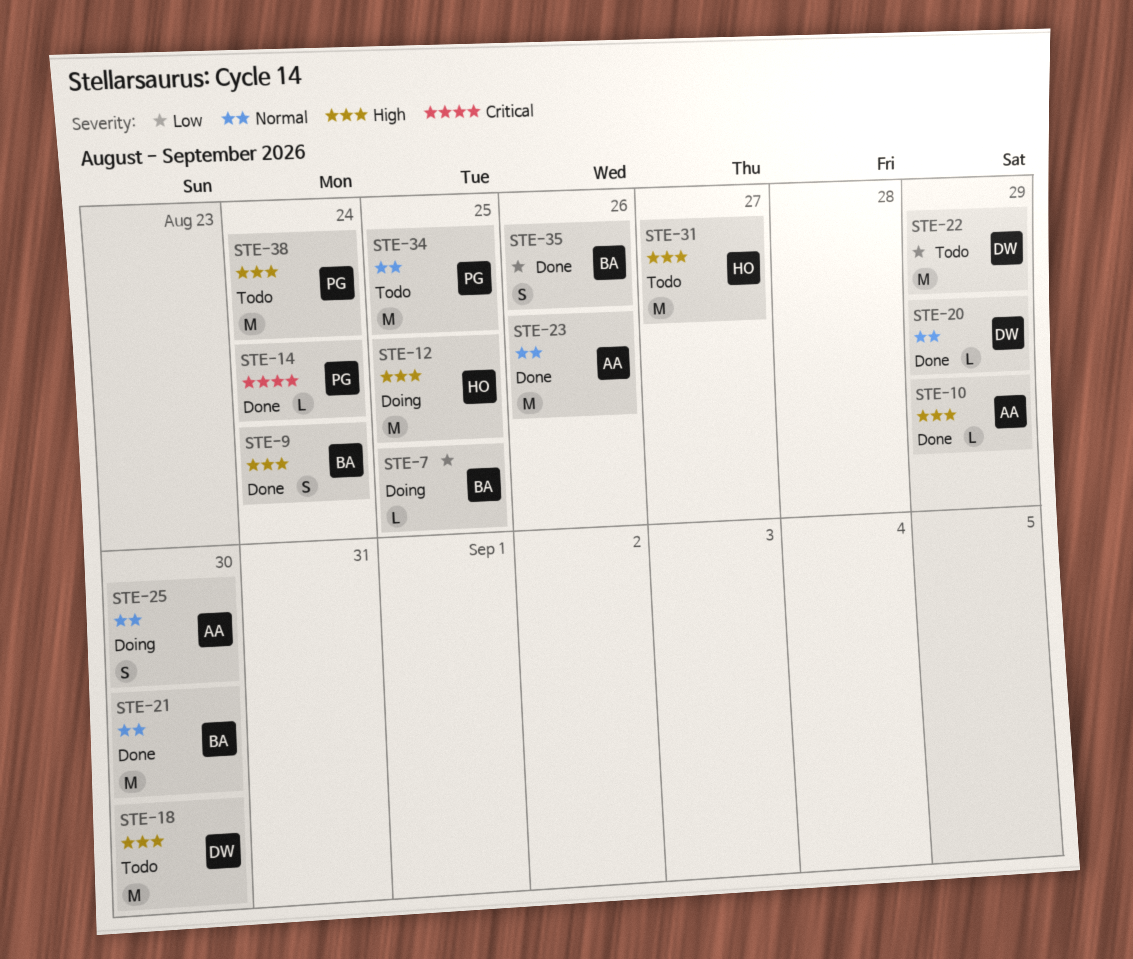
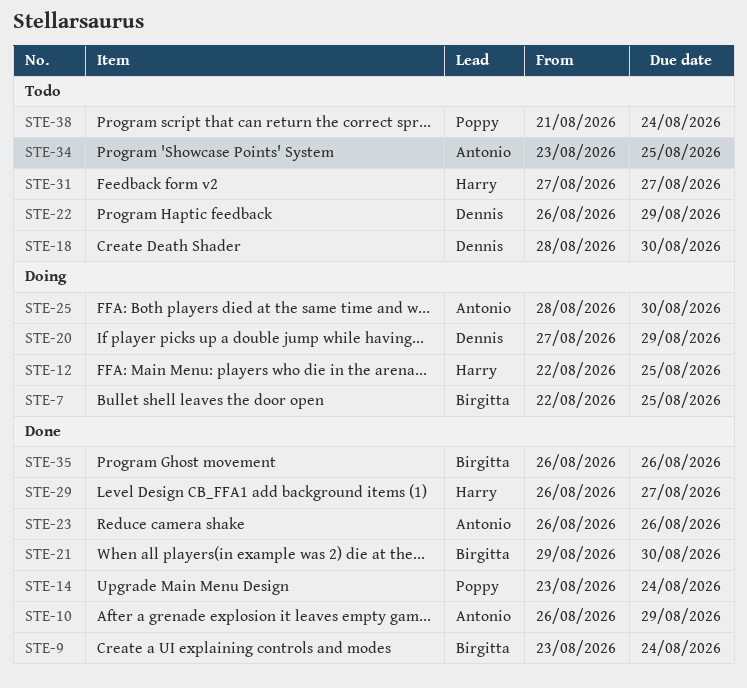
STE-20, status: Done -> Doing
STE-29: none -> present
STE-34, owner: Poppy -> Antonio

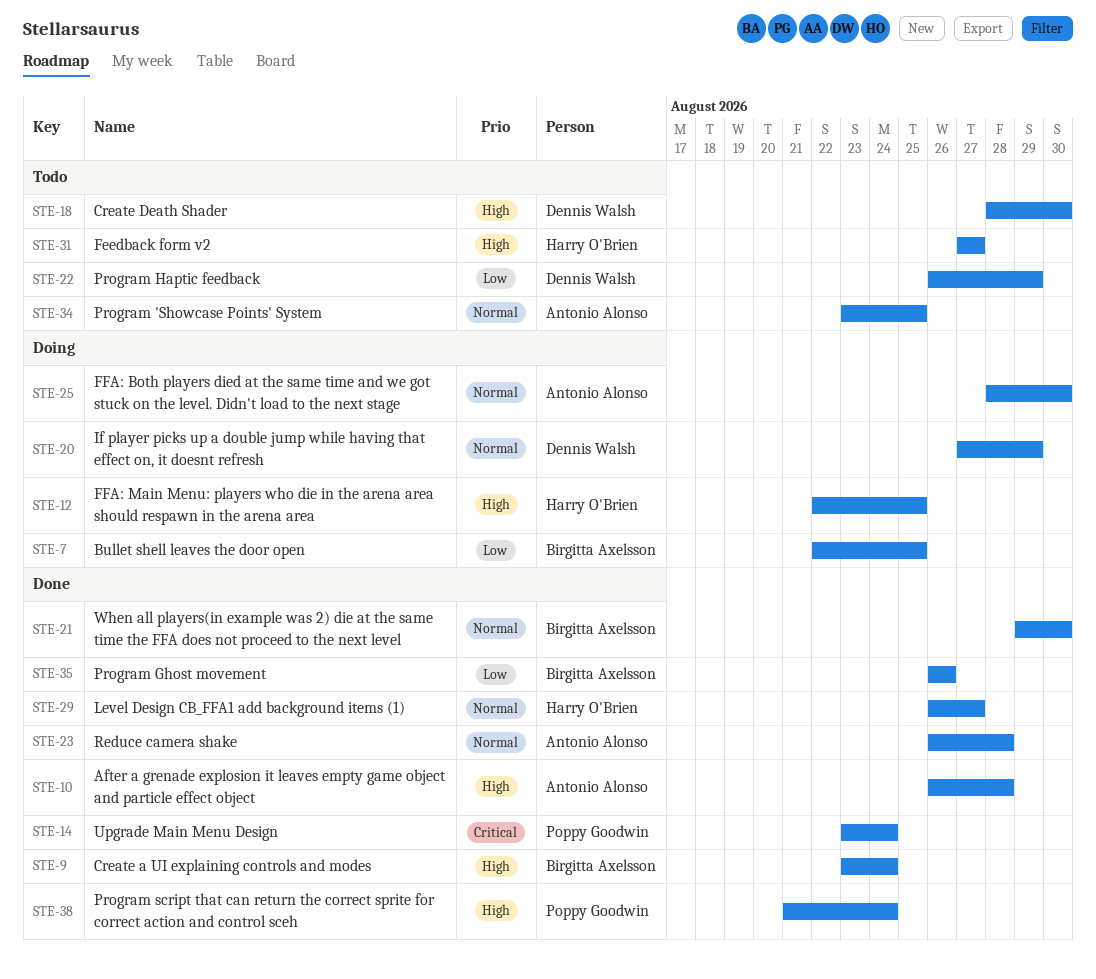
STE-10, due: Aug 29 -> Aug 28
STE-23, due: Aug 26 -> Aug 28
STE-38, status: Todo -> Done

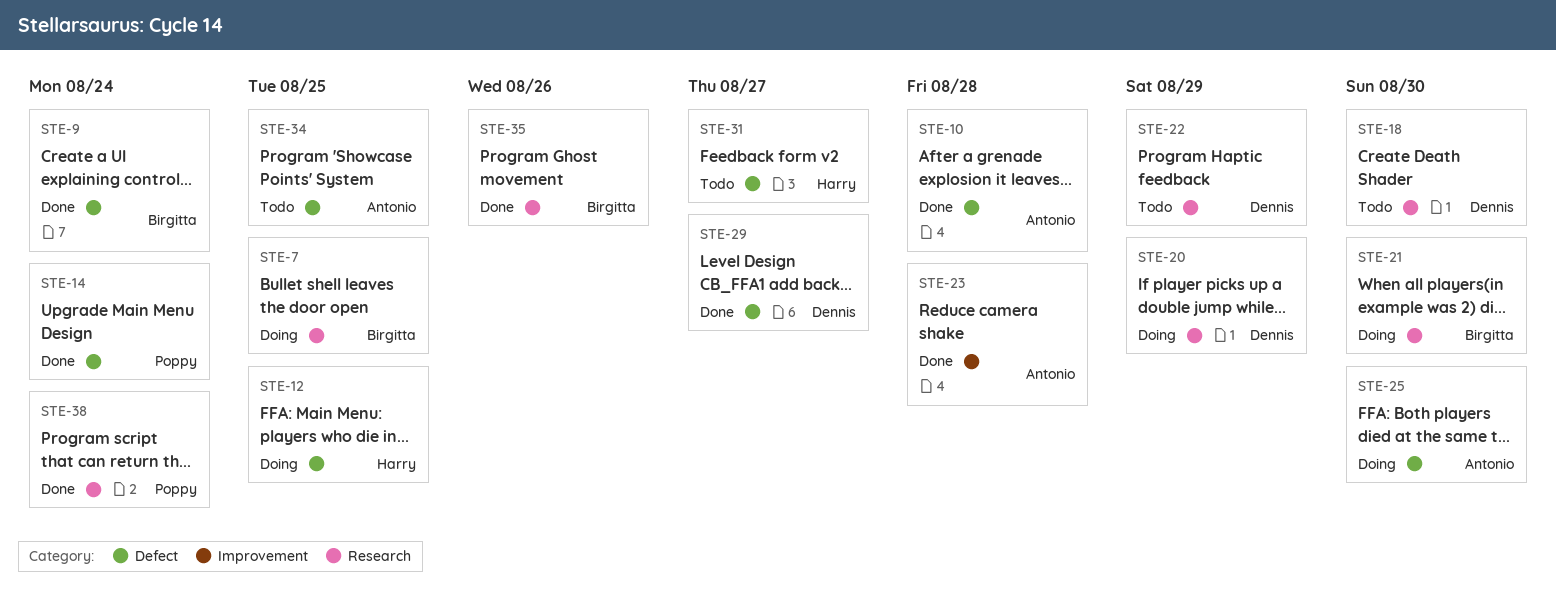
STE-21, status: Done -> Doing
STE-29, owner: Harry O'Brien -> Dennis Walsh

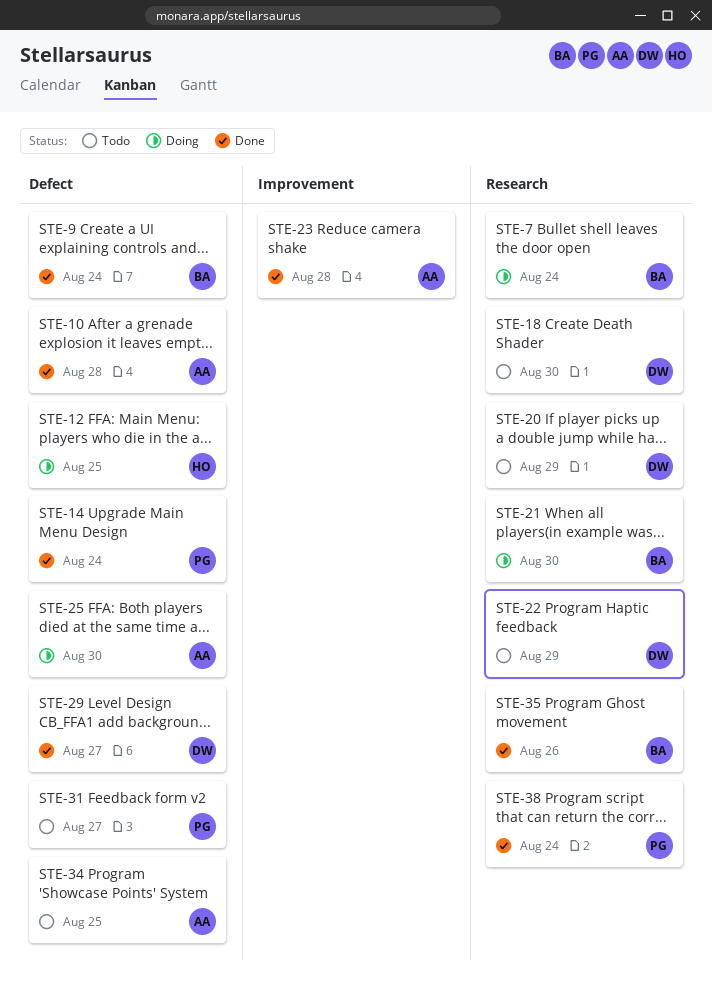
STE-7, due: Aug 25 -> Aug 24
STE-20, status: Doing -> Todo
STE-31, owner: Harry -> Poppy

